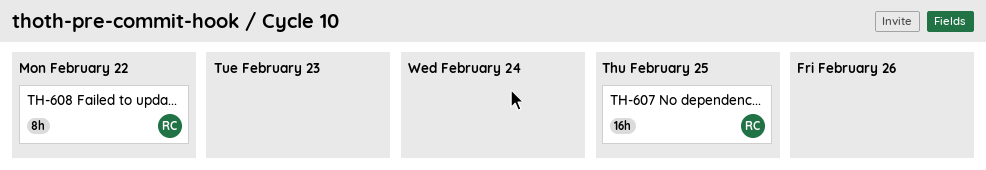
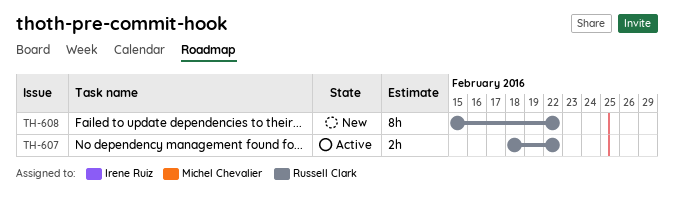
TH-607, estimate: 16h -> 2h
TH-607, due: Feb 25 -> Feb 22

